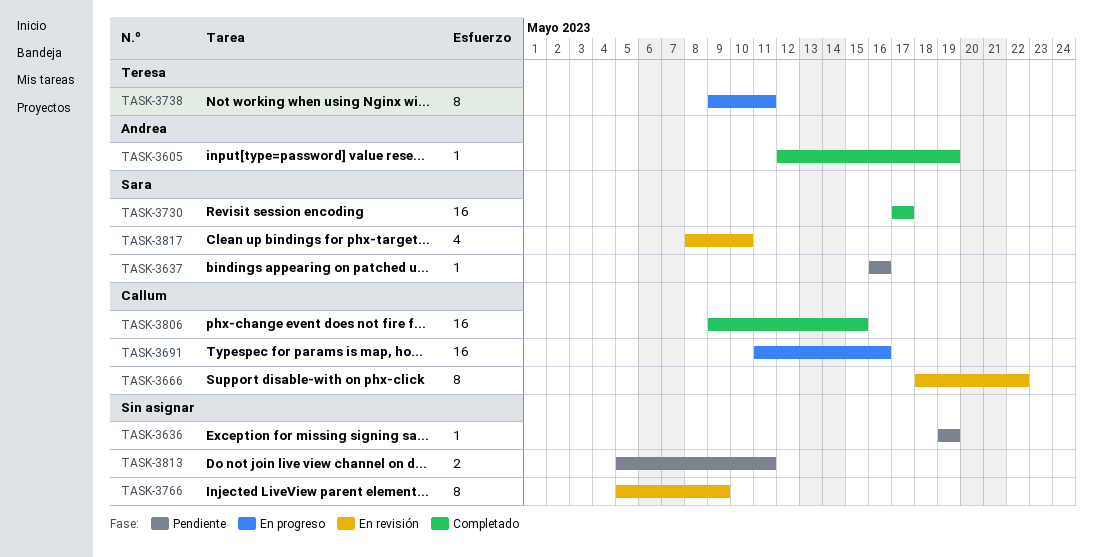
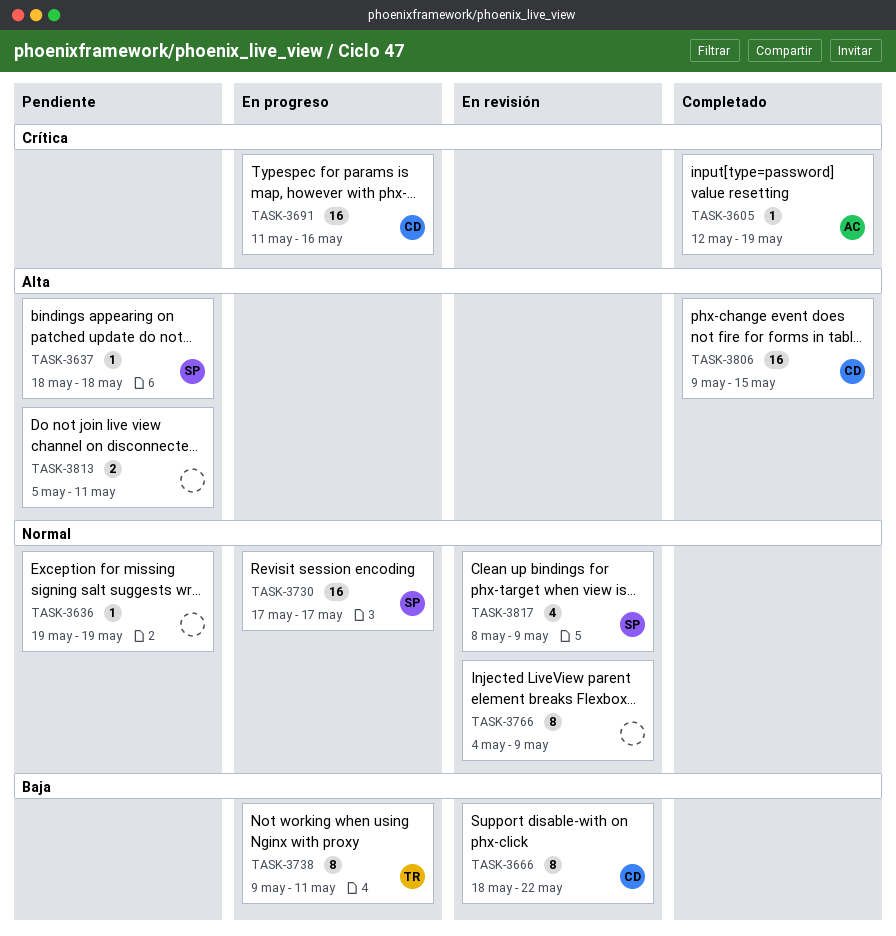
TASK-3637, start: May 16 -> May 18
TASK-3637, due: May 16 -> May 18
TASK-3730, status: Completado -> En progreso
TASK-3766, start: May 5 -> May 4
TASK-3817, due: May 10 -> May 9

